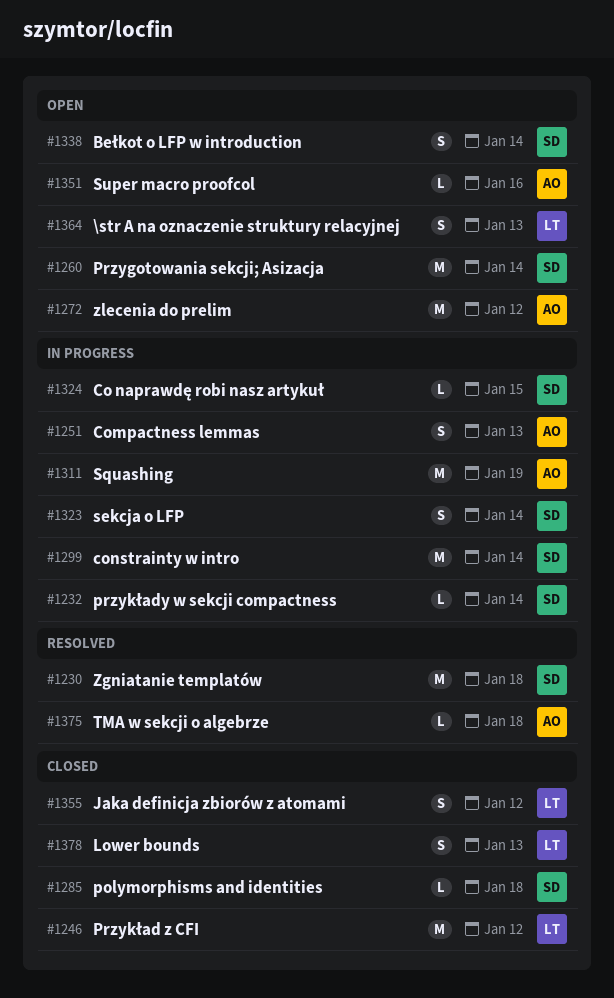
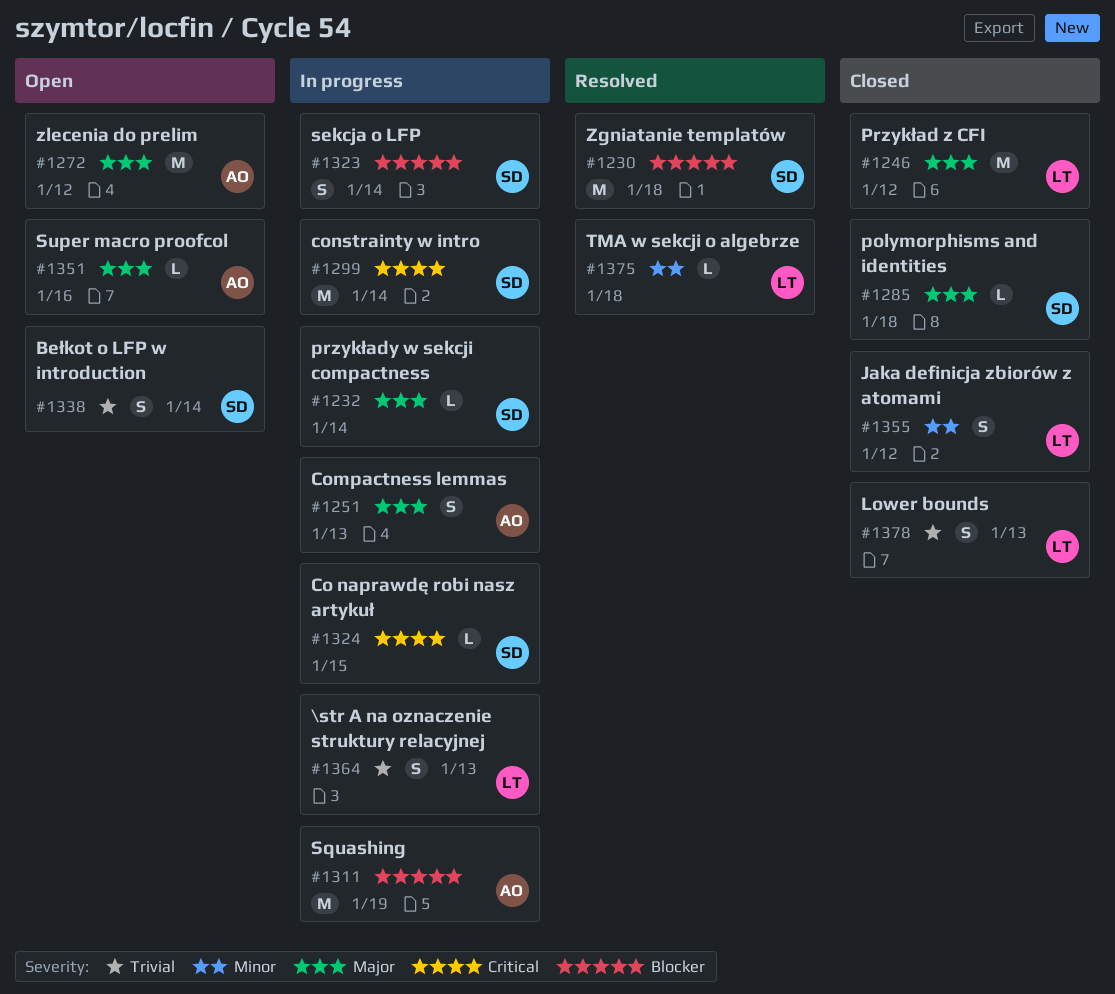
#1260: present -> none
#1364, status: Open -> In progress
#1375, owner: AO -> LT

